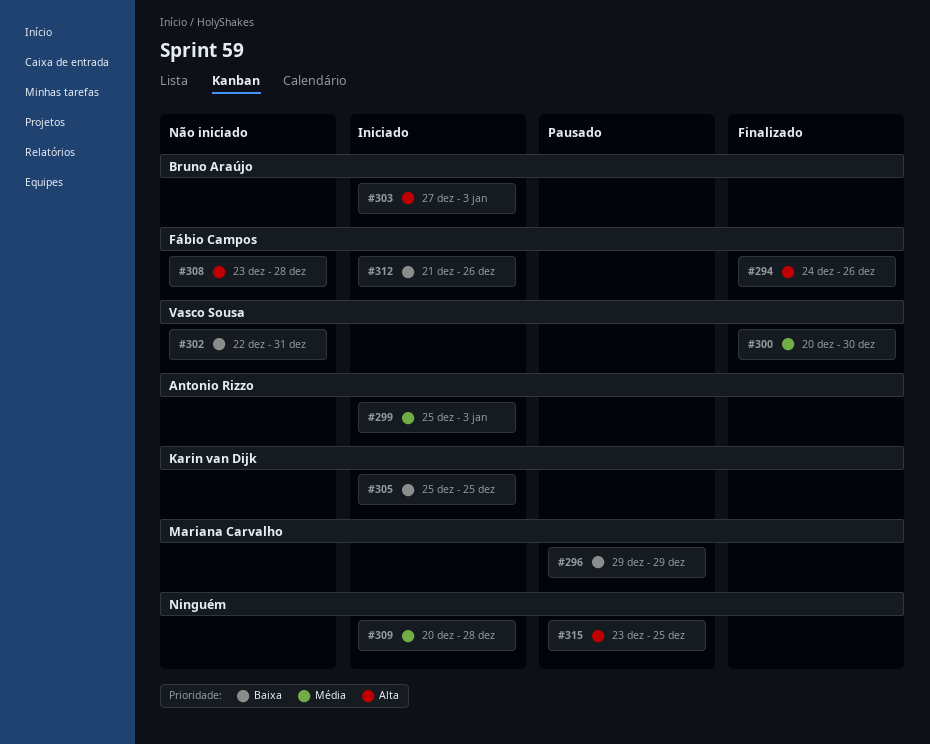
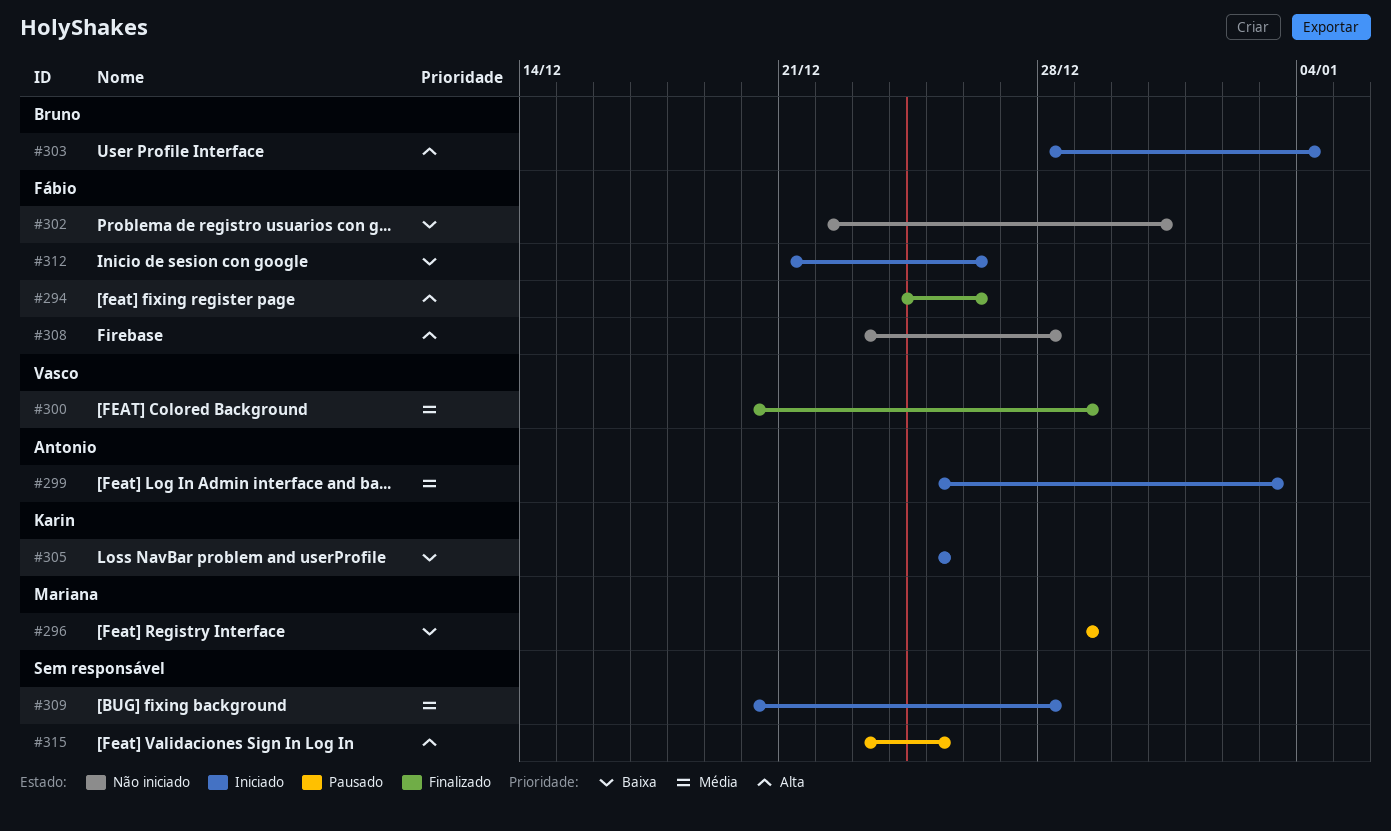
#300, due: Dec 30 -> Dec 29
#302, owner: Vasco Sousa -> Fábio Campos
#303, start: Dec 27 -> Dec 28
#303, due: Jan 3 -> Jan 4

